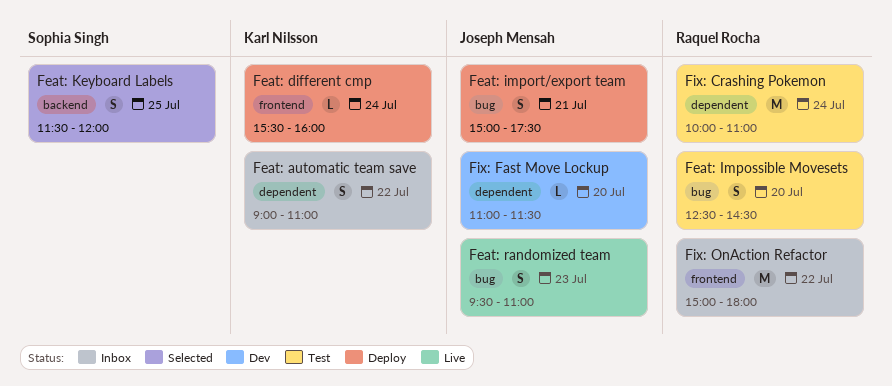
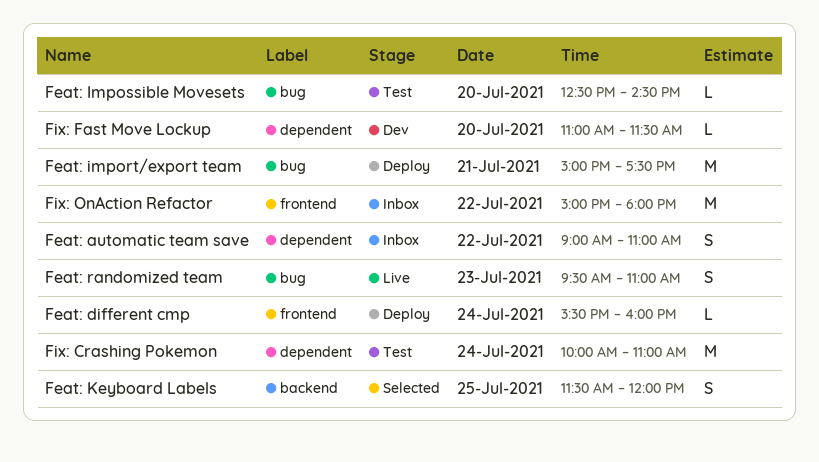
Feat: import/export team, estimate: S -> M
Feat: Impossible Movesets, estimate: S -> L

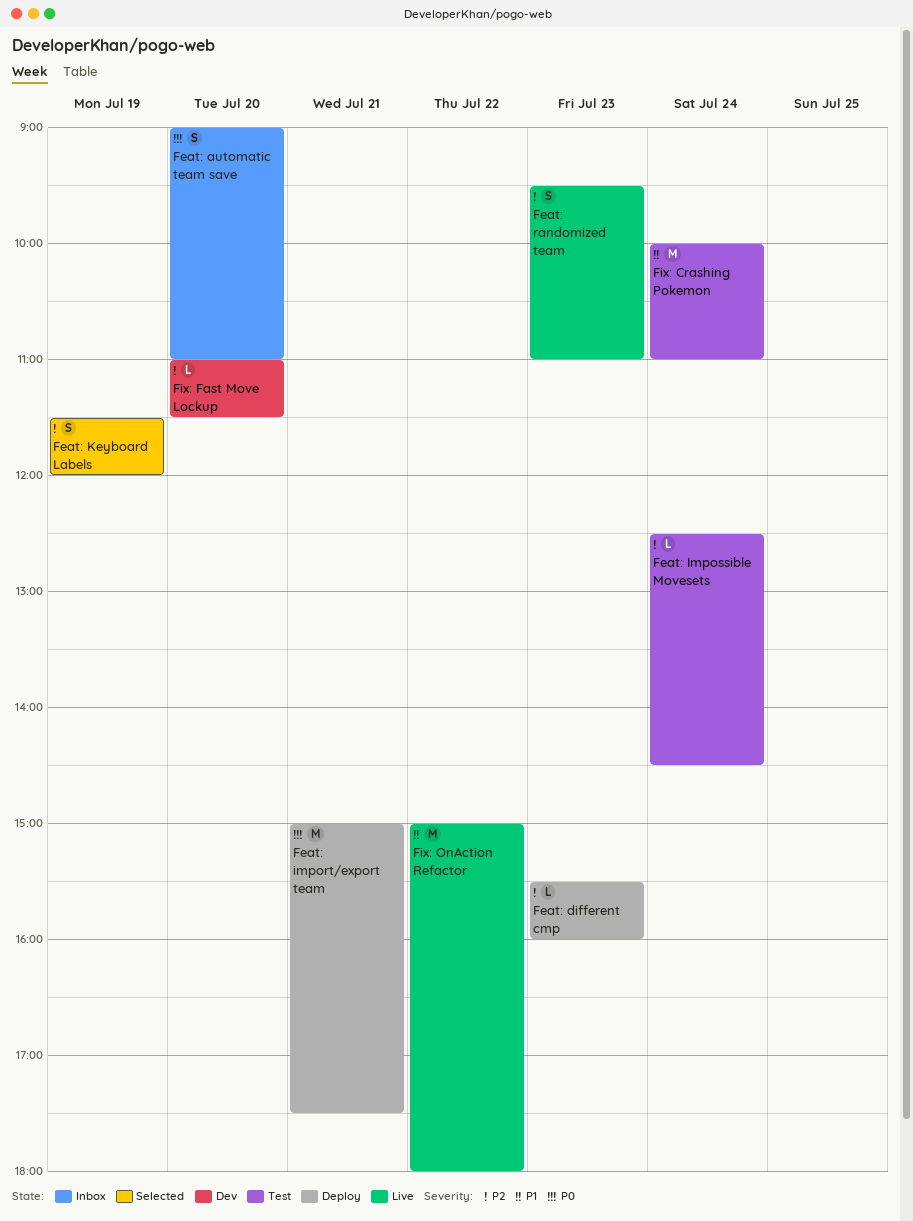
Feat: automatic team save, day: Jul 22 -> Jul 20
Feat: different cmp, day: Jul 24 -> Jul 23
Feat: Impossible Movesets, day: Jul 20 -> Jul 24
Feat: Keyboard Labels, day: Jul 25 -> Jul 19
Fix: OnAction Refactor, status: Inbox -> Live

